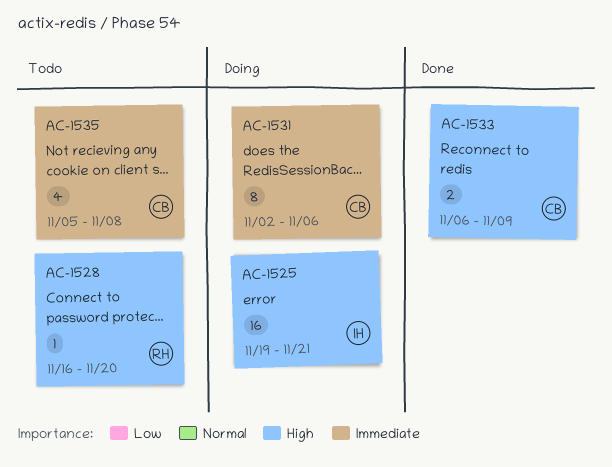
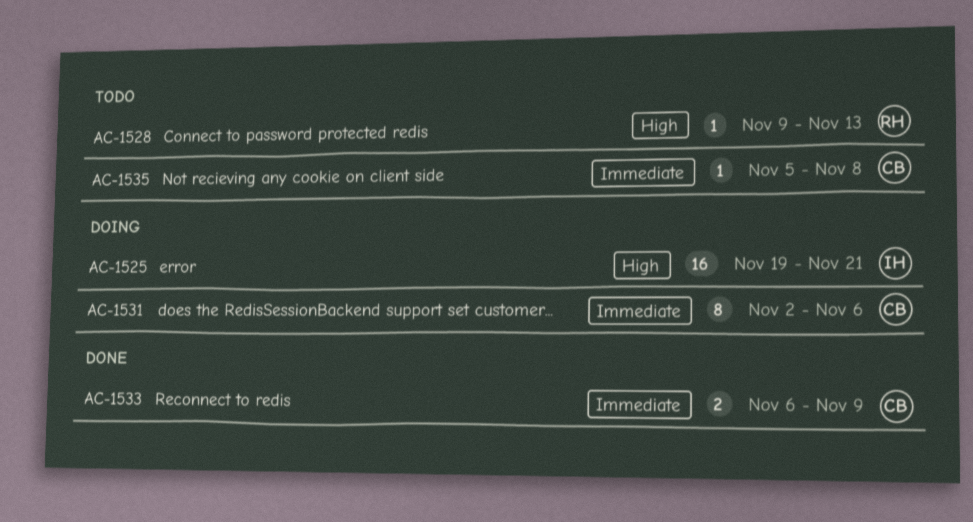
AC-1528, start: Nov 16 -> Nov 9
AC-1528, due: Nov 20 -> Nov 13
AC-1533, priority: High -> Immediate
AC-1535, estimate: 4 -> 1

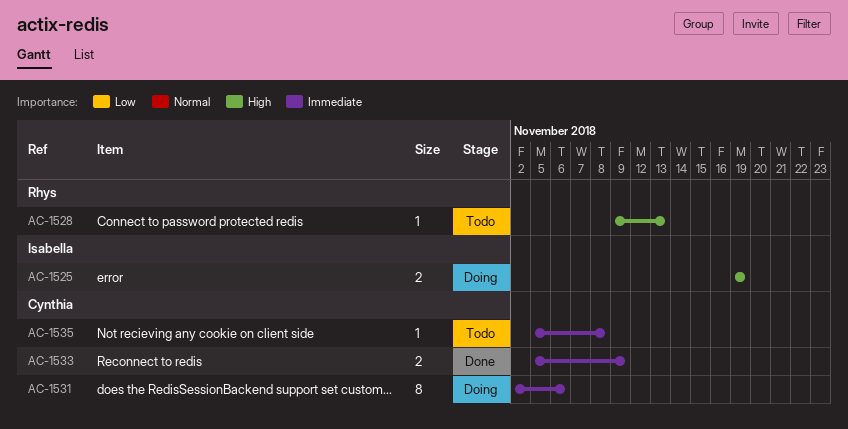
AC-1525, estimate: 16 -> 2
AC-1525, due: Nov 21 -> Nov 19
AC-1533, start: Nov 6 -> Nov 5

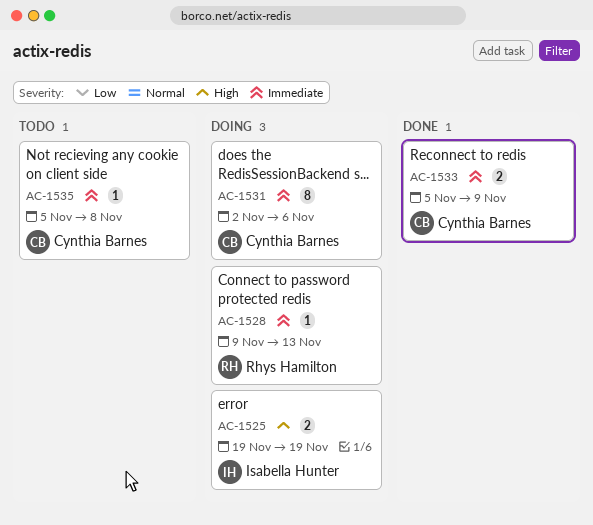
AC-1528, status: Todo -> Doing
AC-1528, priority: High -> Immediate

